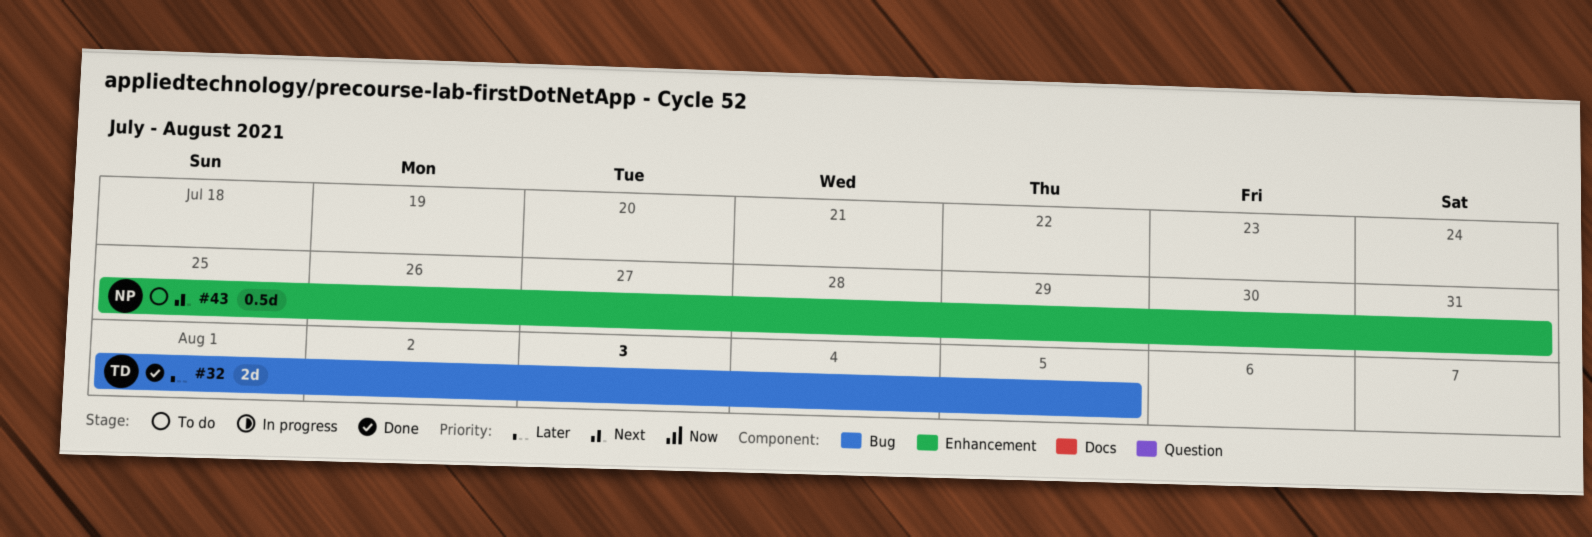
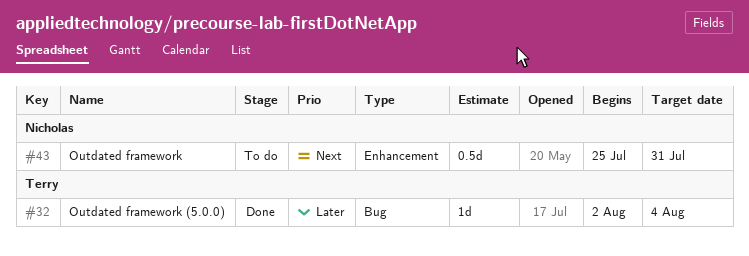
#32, estimate: 2d -> 1d
#32, start: Aug 1 -> Aug 2
#32, due: Aug 5 -> Aug 4

